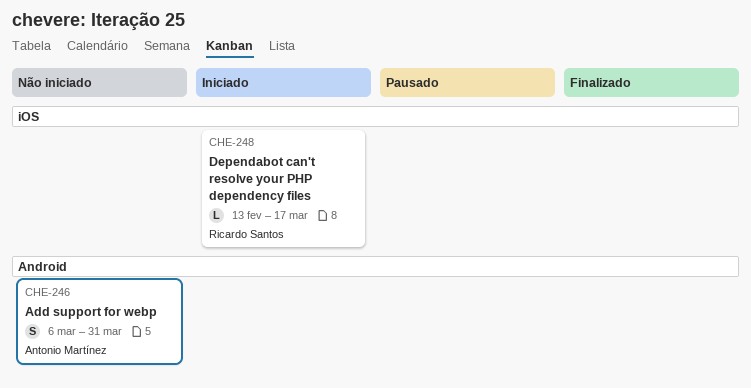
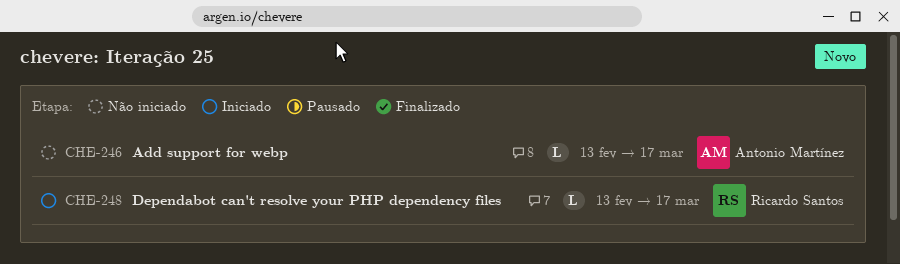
CHE-246, estimate: S -> L
CHE-246, start: Mar 6 -> Feb 13
CHE-246, due: Mar 31 -> Mar 17

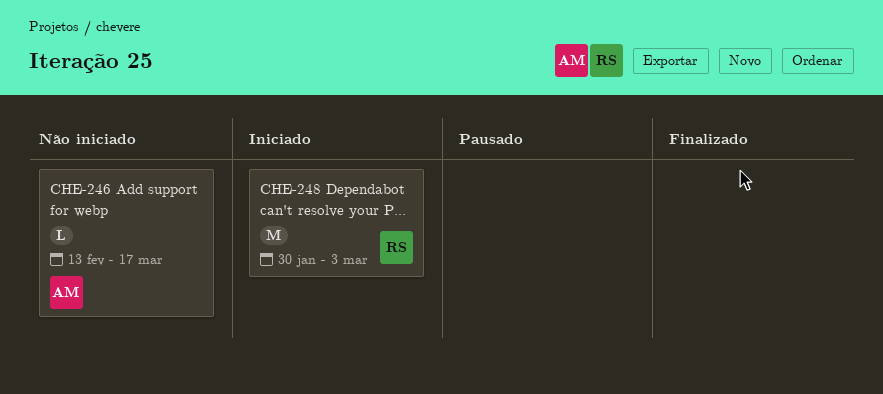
CHE-248, estimate: L -> M
CHE-248, start: Feb 13 -> Jan 30
CHE-248, due: Mar 17 -> Mar 3

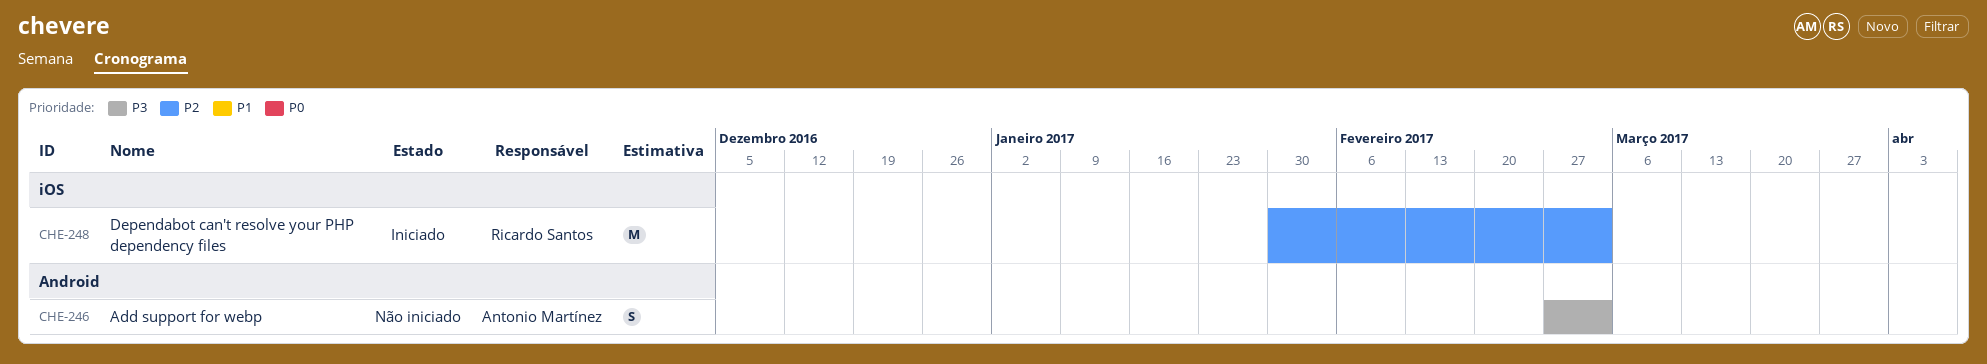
CHE-246, estimate: L -> S
CHE-246, start: Feb 13 -> Feb 27
CHE-246, due: Mar 17 -> Mar 3

